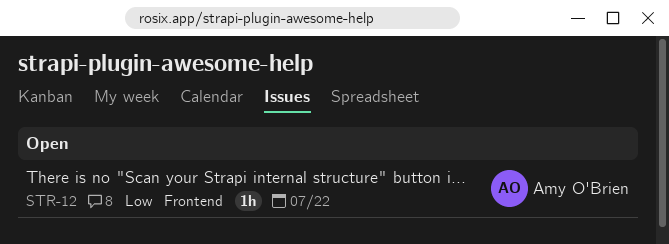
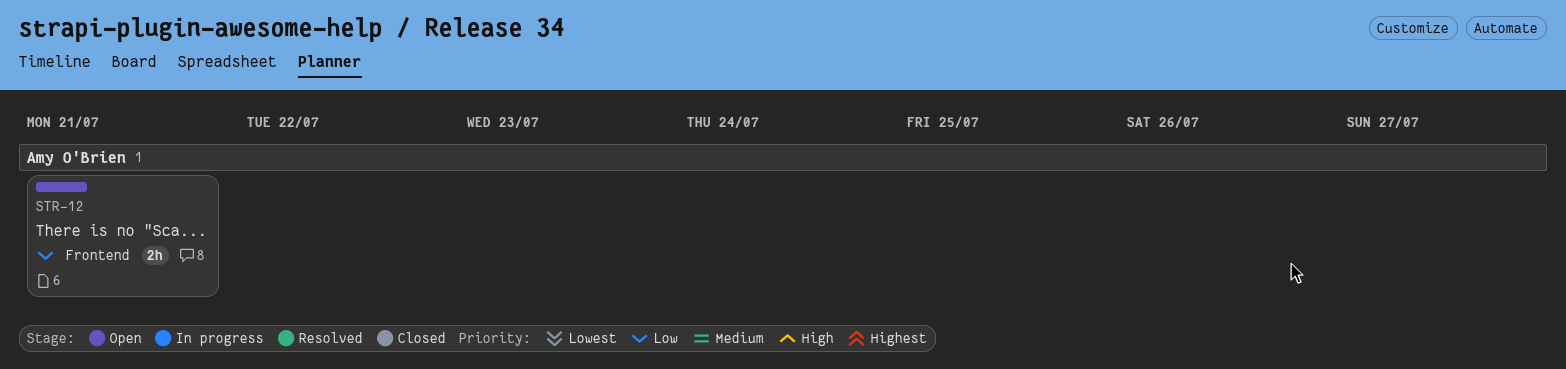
STR-12, estimate: 1h -> 2h
STR-12, due: Jul 22 -> Jul 21

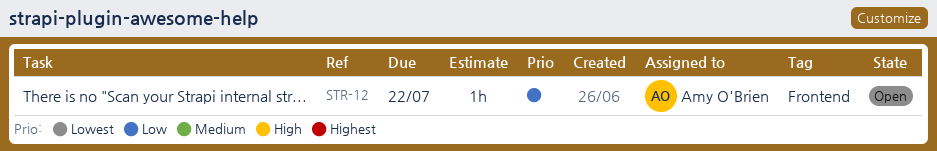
STR-12, estimate: 2h -> 1h
STR-12, due: Jul 21 -> Jul 22

